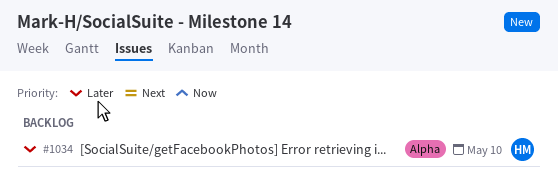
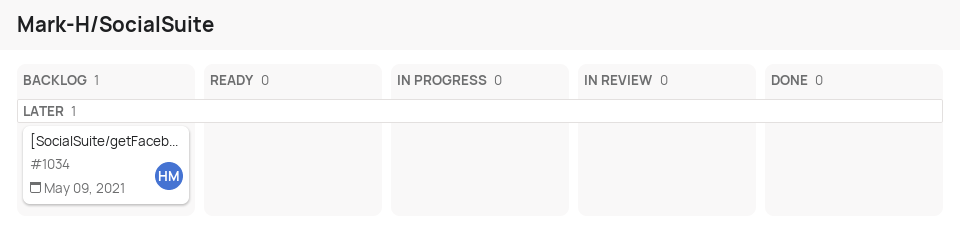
#1034, due: May 10 -> May 9

